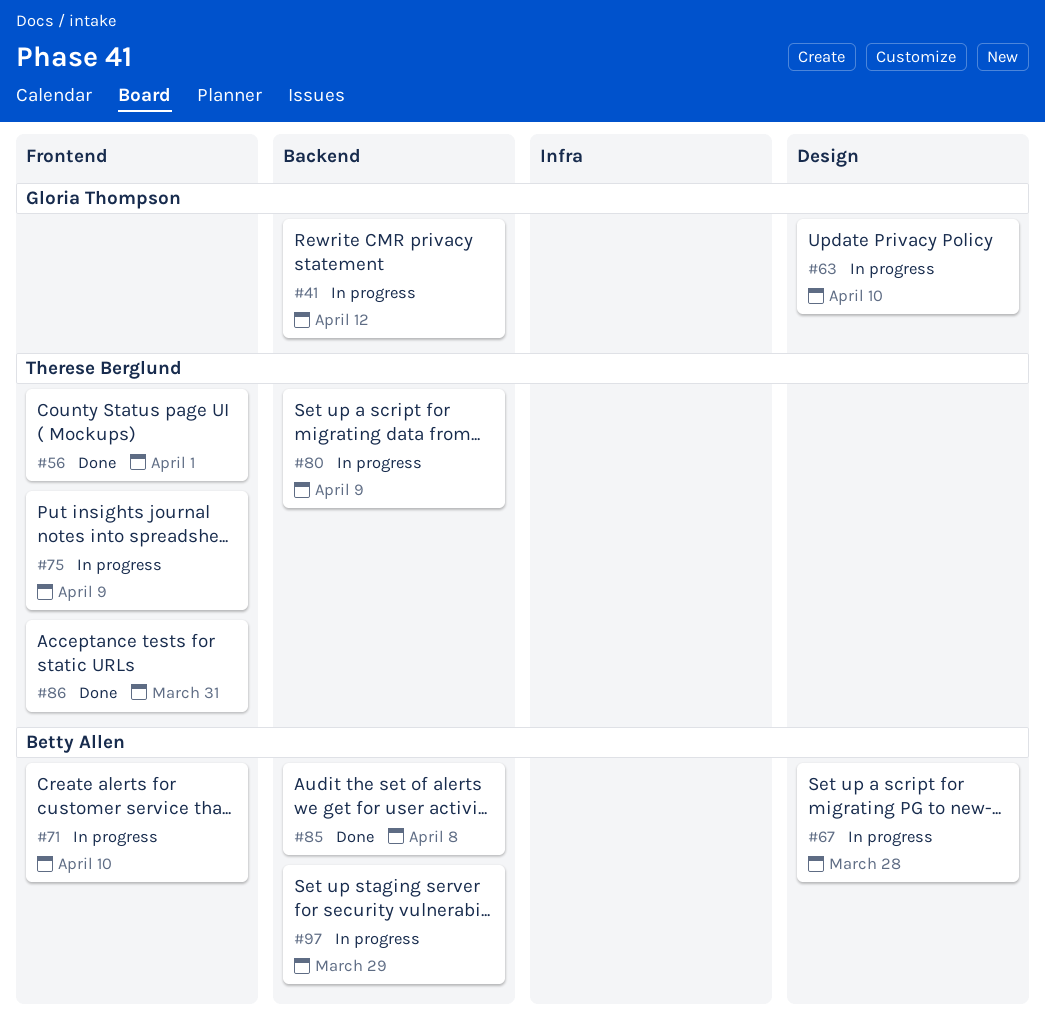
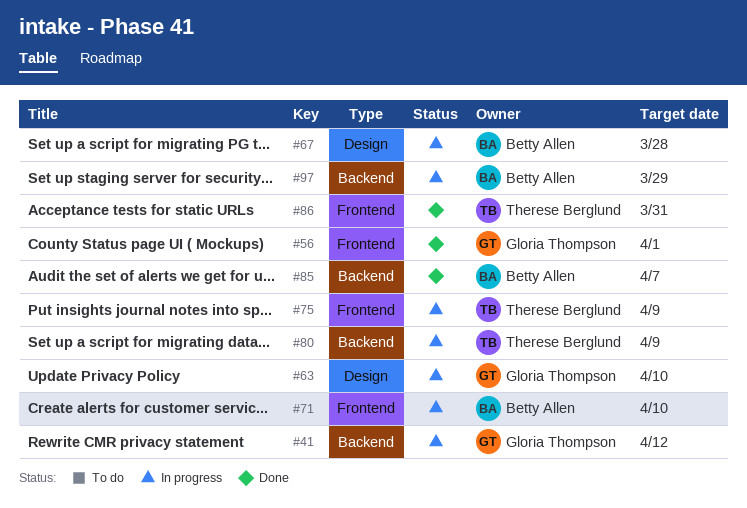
#56, owner: Therese Berglund -> Gloria Thompson
#85, due: Apr 8 -> Apr 7

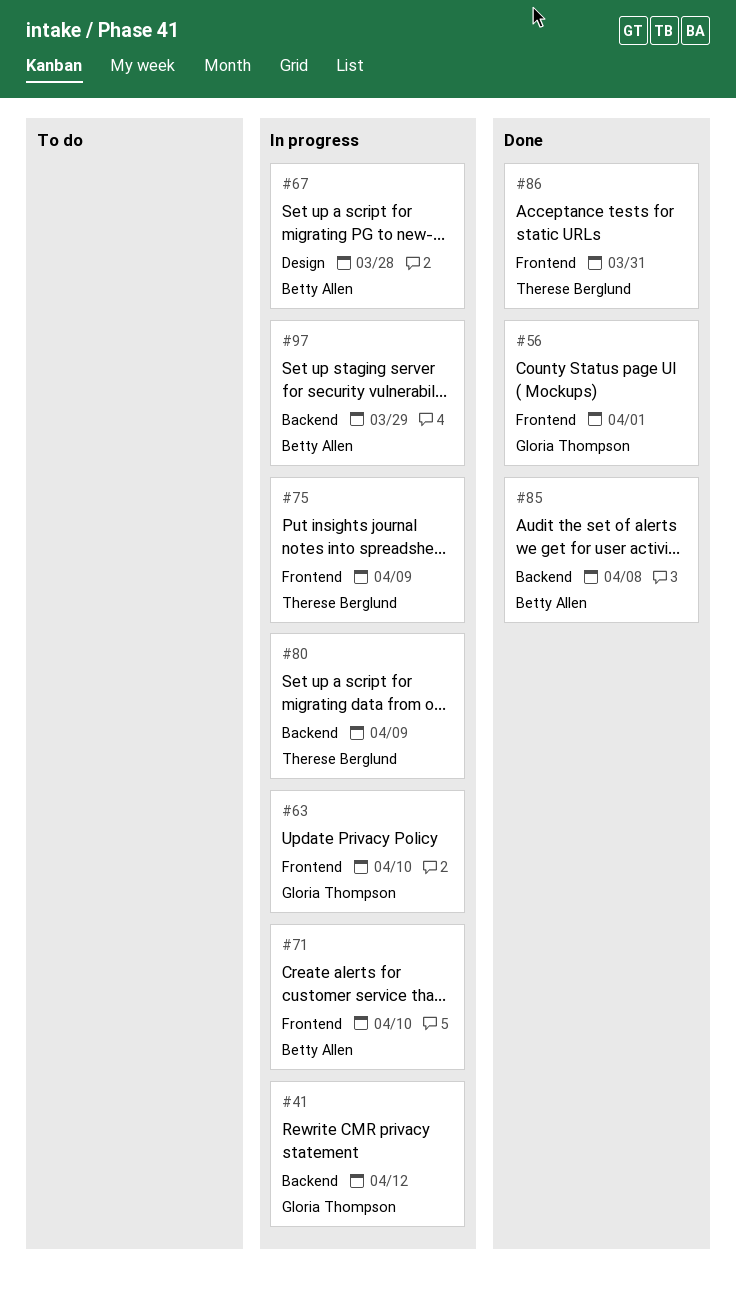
#63, label: Design -> Frontend
#85, due: Apr 7 -> Apr 8

